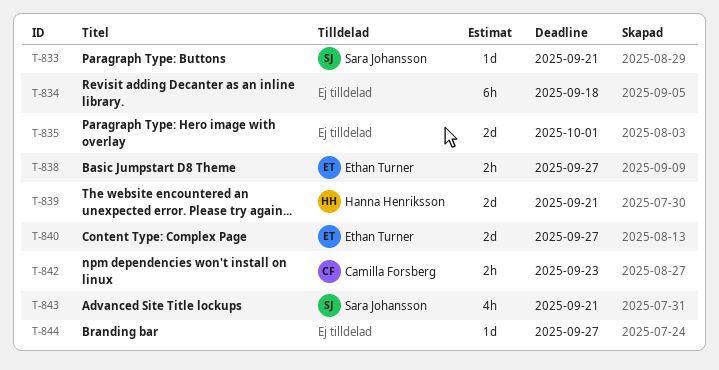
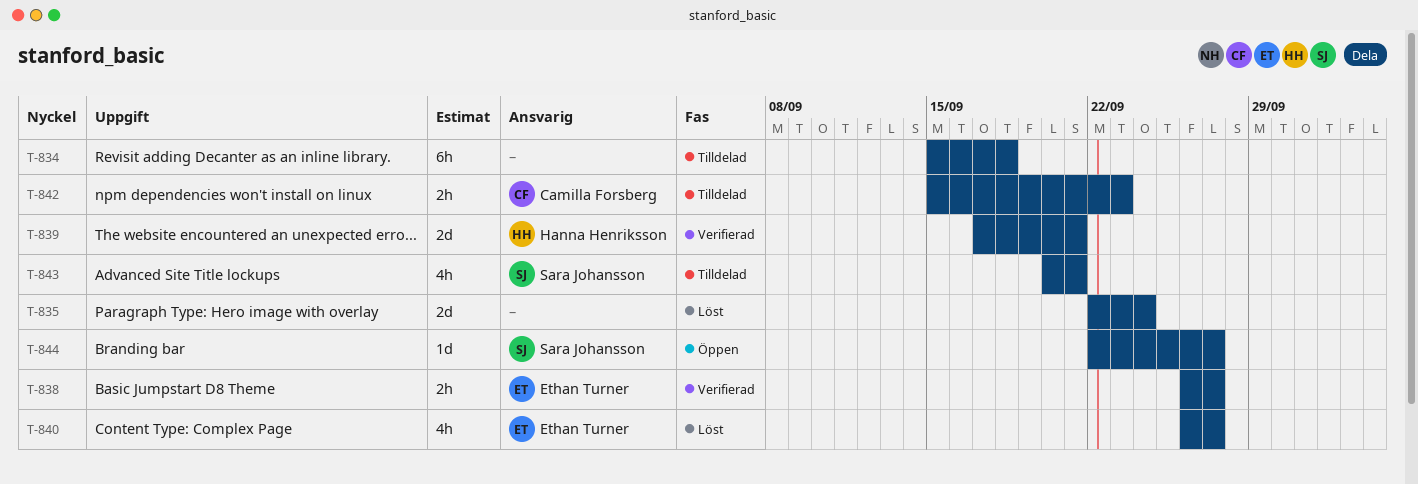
T-833: present -> none
T-835, due: Oct 1 -> Sep 24
T-840, estimate: 2d -> 4h
T-844, owner: none -> Sara Johansson

